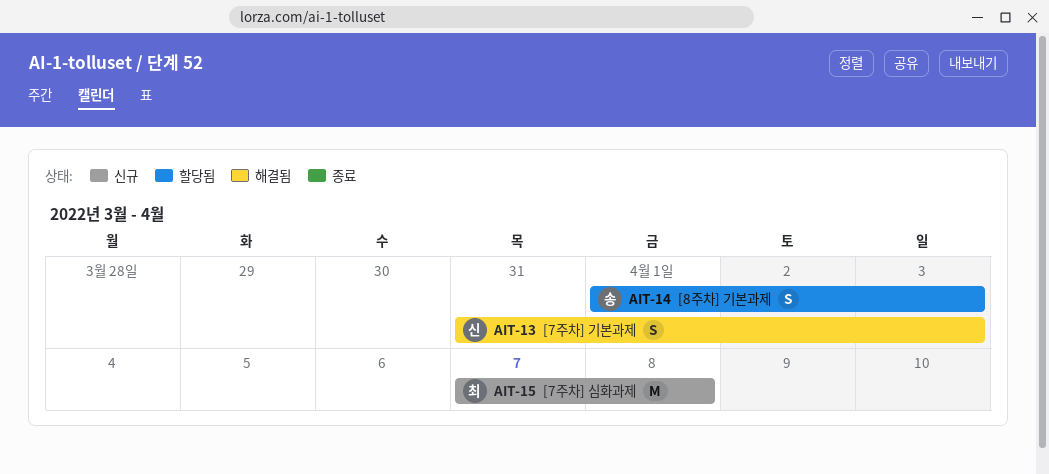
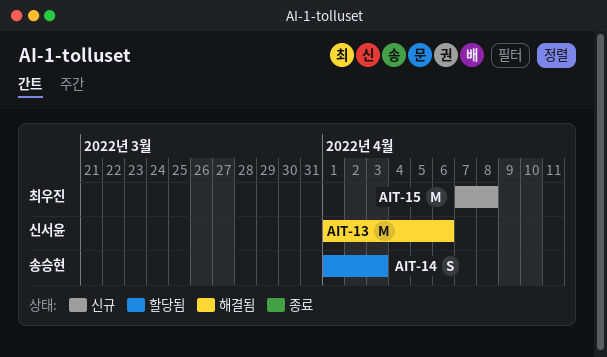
AIT-13, estimate: S -> M
AIT-13, start: Mar 31 -> Apr 1
AIT-13, due: Apr 3 -> Apr 6

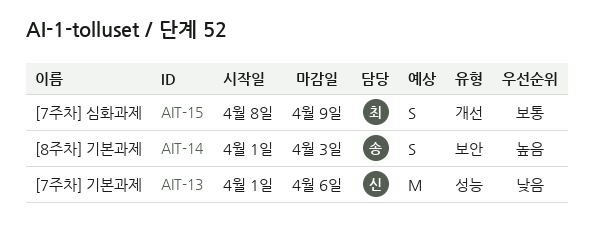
AIT-15, estimate: M -> S
AIT-15, start: Apr 7 -> Apr 8
AIT-15, due: Apr 8 -> Apr 9

